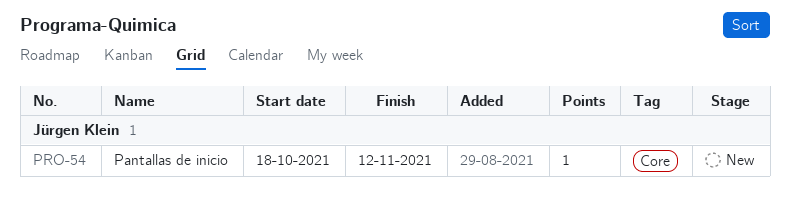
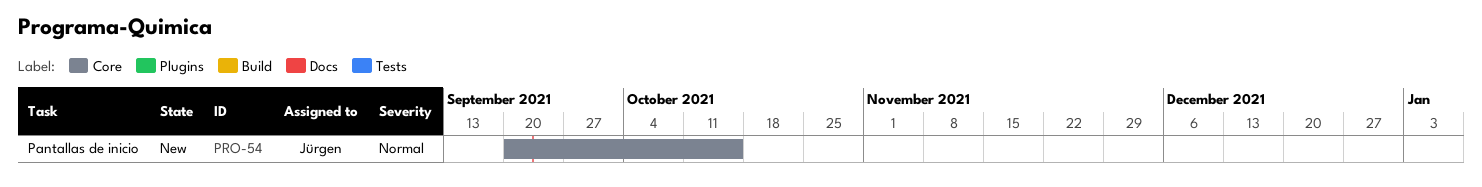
PRO-54, start: Oct 18 -> Sep 20
PRO-54, due: Nov 12 -> Oct 15

